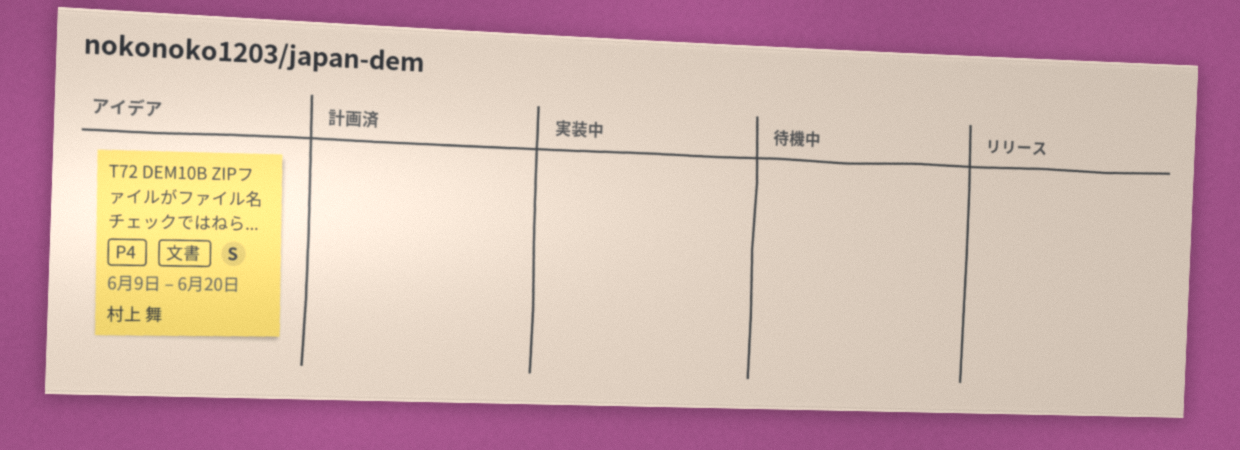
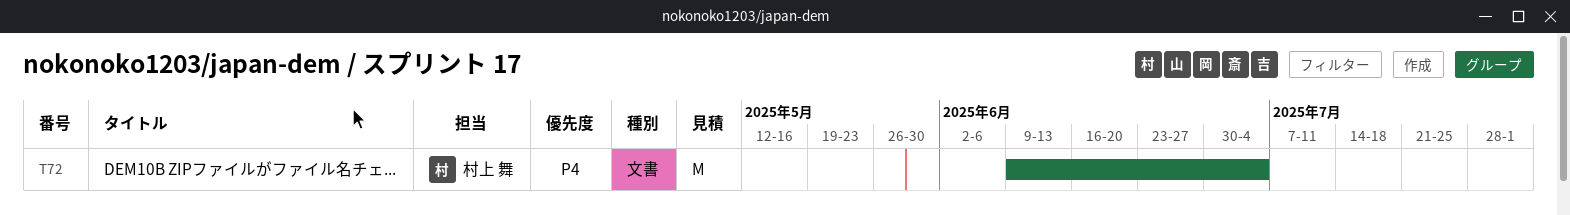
T72, estimate: S -> M
T72, due: Jun 20 -> Jul 4

